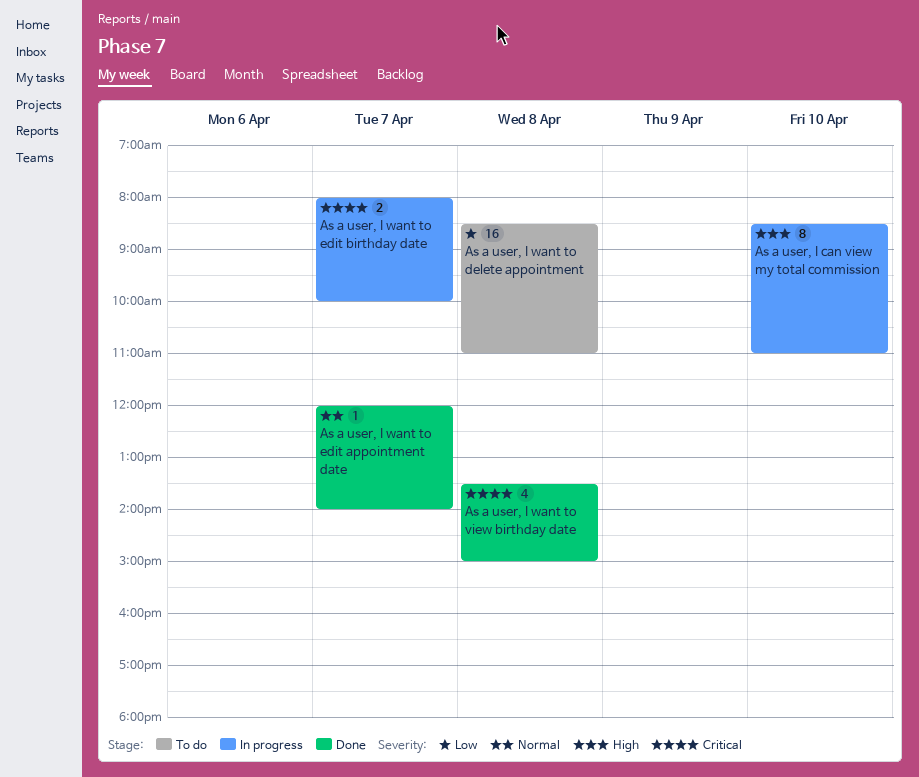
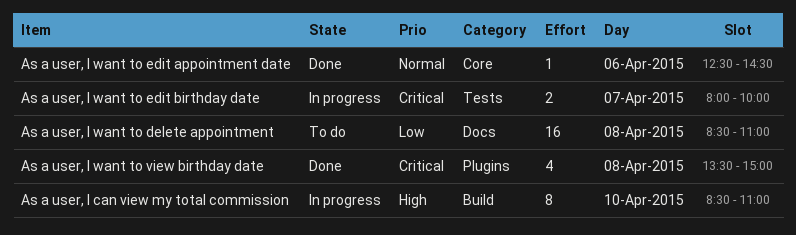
As a user, I want to edit appointment date, day: Apr 7 -> Apr 6
As a user, I want to edit appointment date, begins: 12:00 -> 12:30
As a user, I want to edit appointment date, ends: 14:00 -> 14:30

